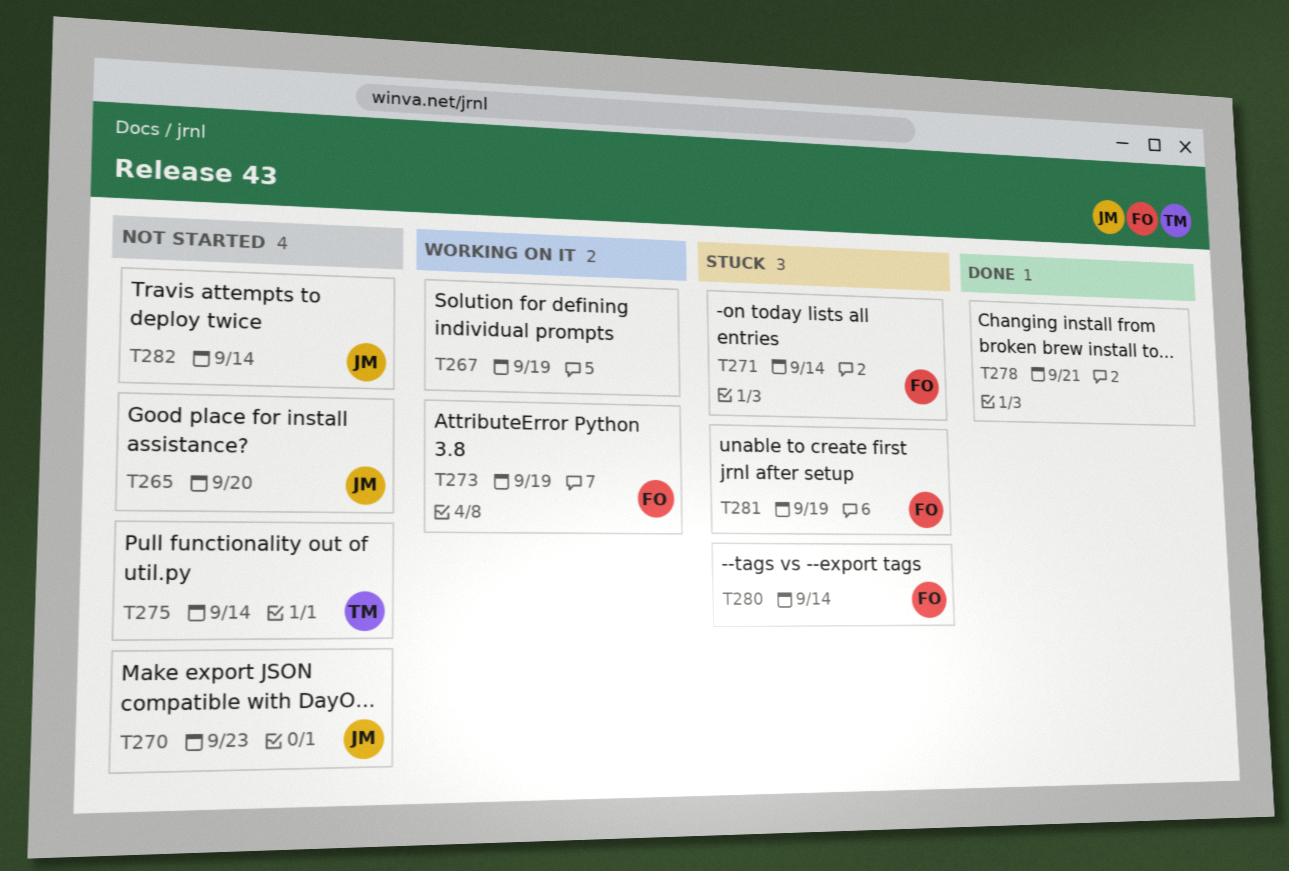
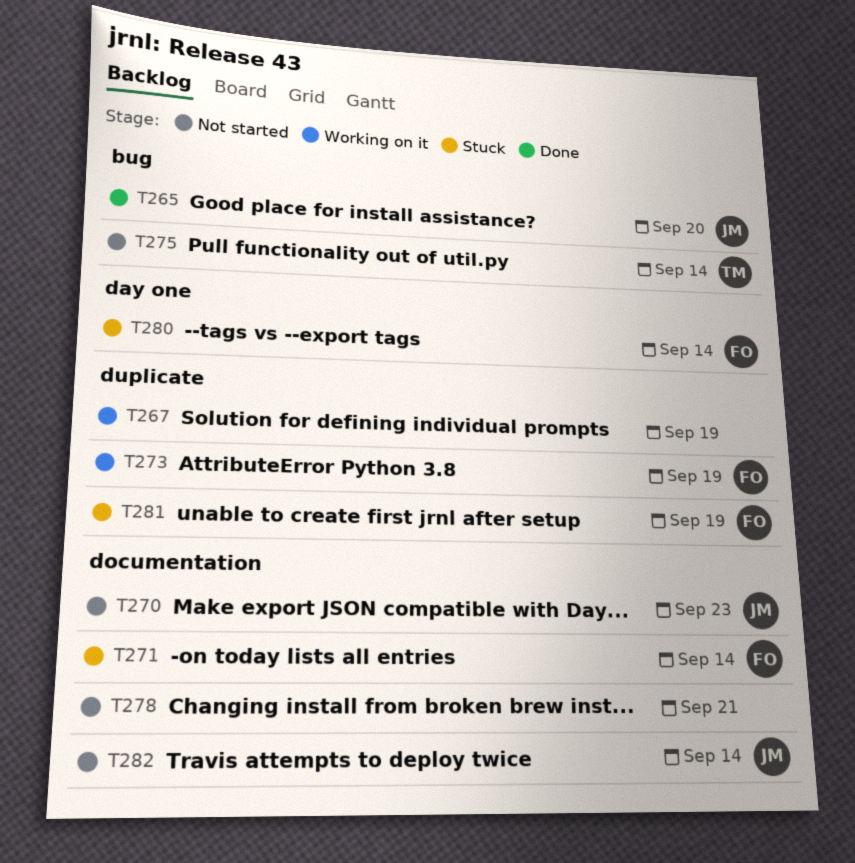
T265, status: Not started -> Done
T278, status: Done -> Not started

